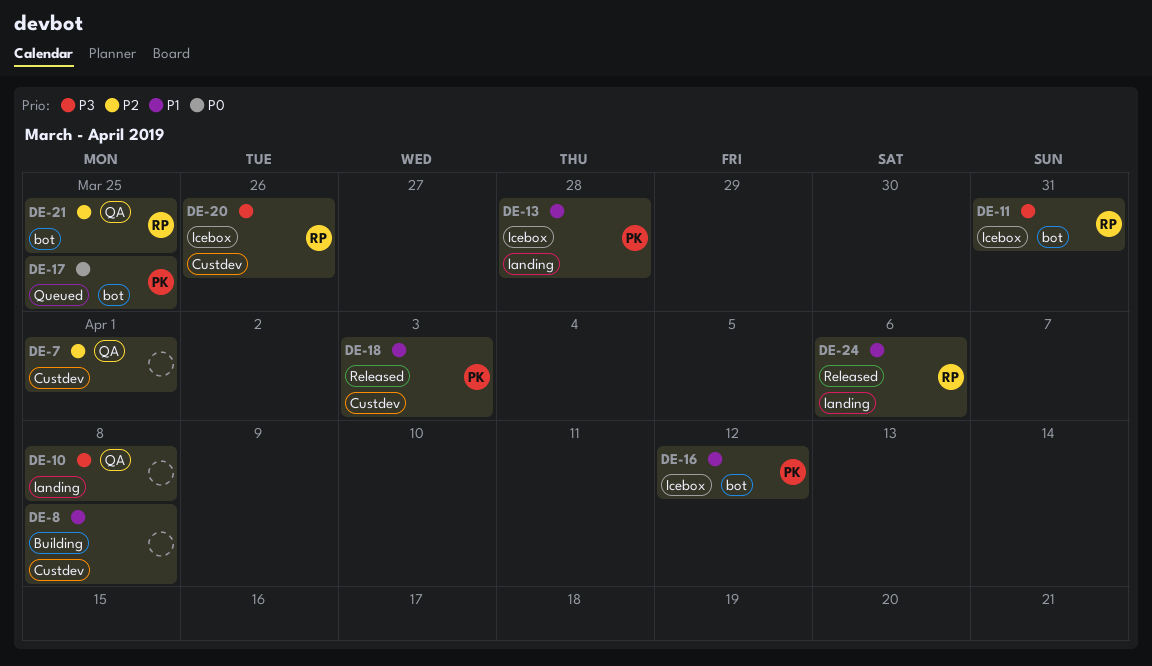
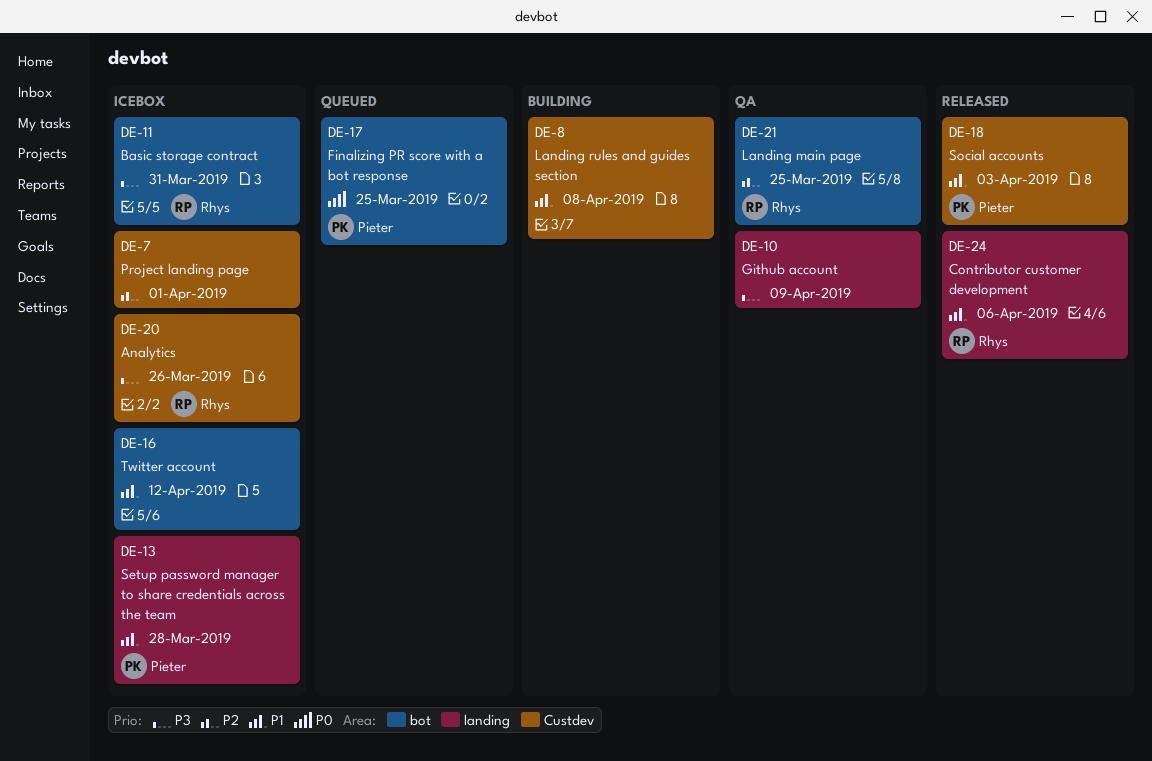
DE-7, status: QA -> Icebox
DE-10, due: Apr 8 -> Apr 9
DE-16, owner: Pieter -> none

